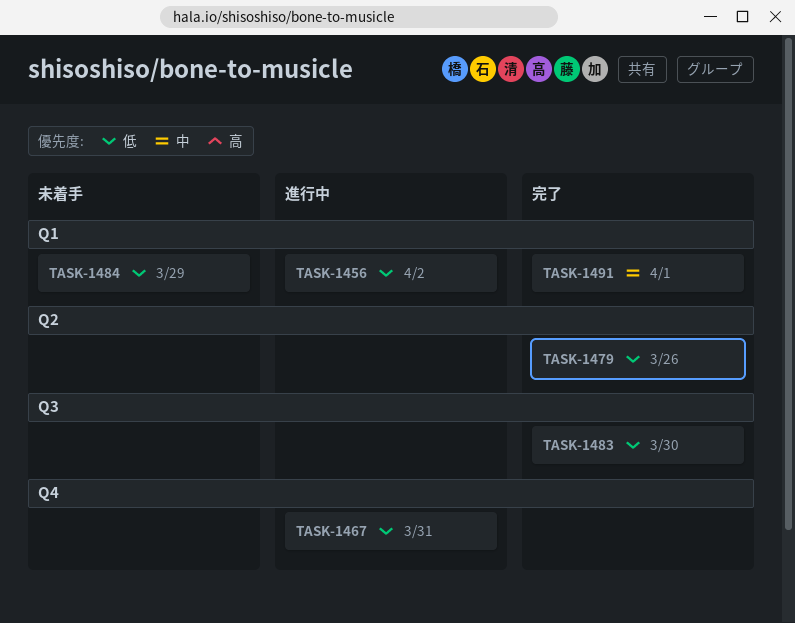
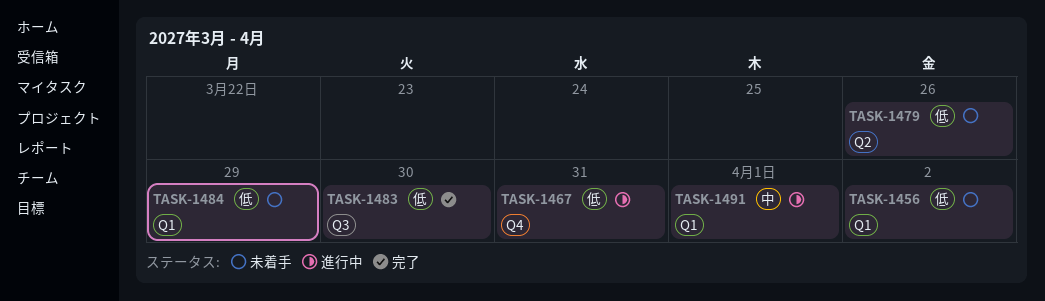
TASK-1456, status: 進行中 -> 未着手
TASK-1479, status: 完了 -> 未着手
TASK-1491, status: 完了 -> 進行中

